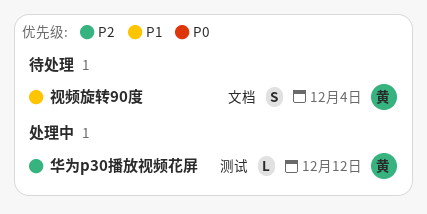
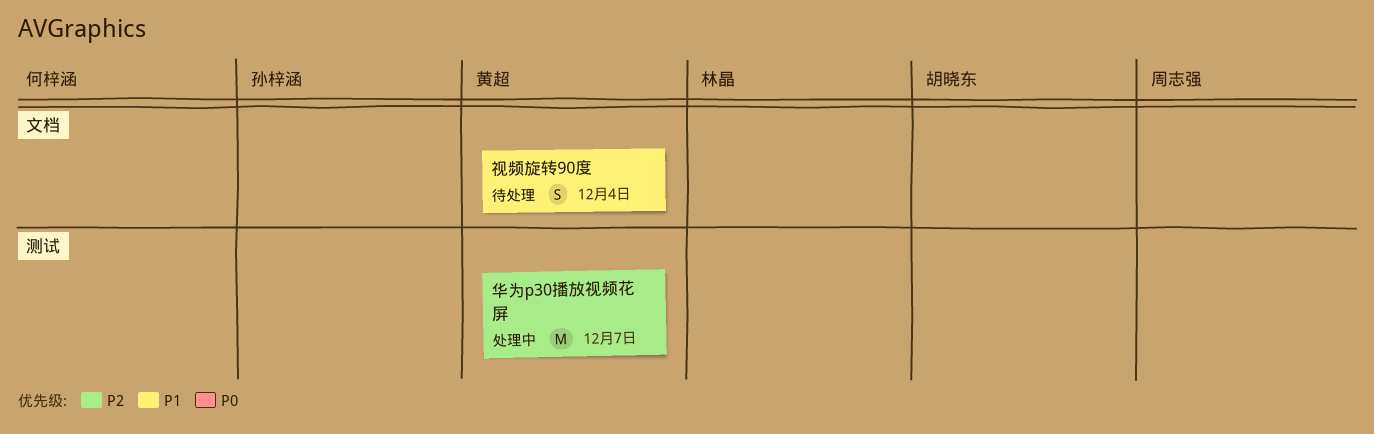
华为p30播放视频花屏, estimate: L -> M
华为p30播放视频花屏, due: Dec 12 -> Dec 7

